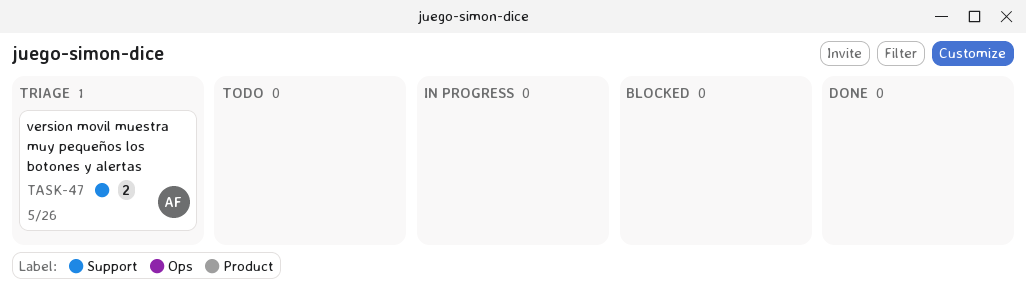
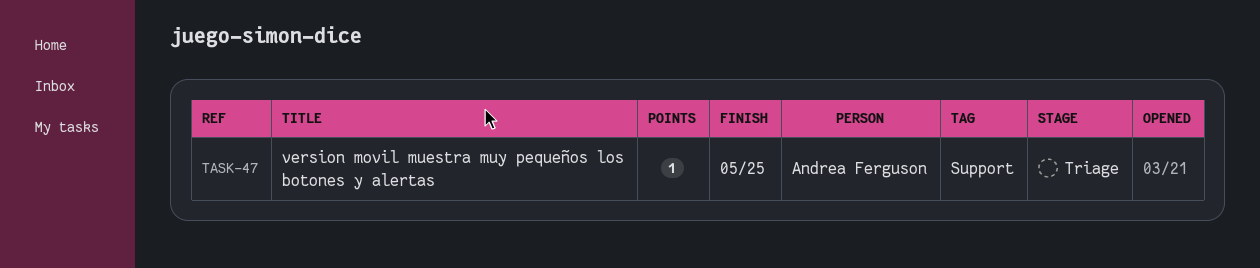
TASK-47, estimate: 2 -> 1
TASK-47, due: May 26 -> May 25

